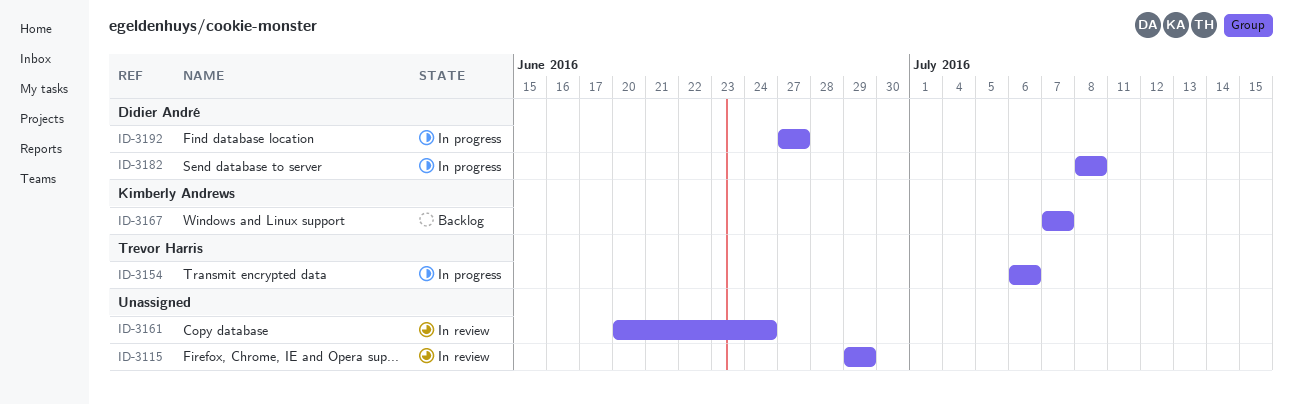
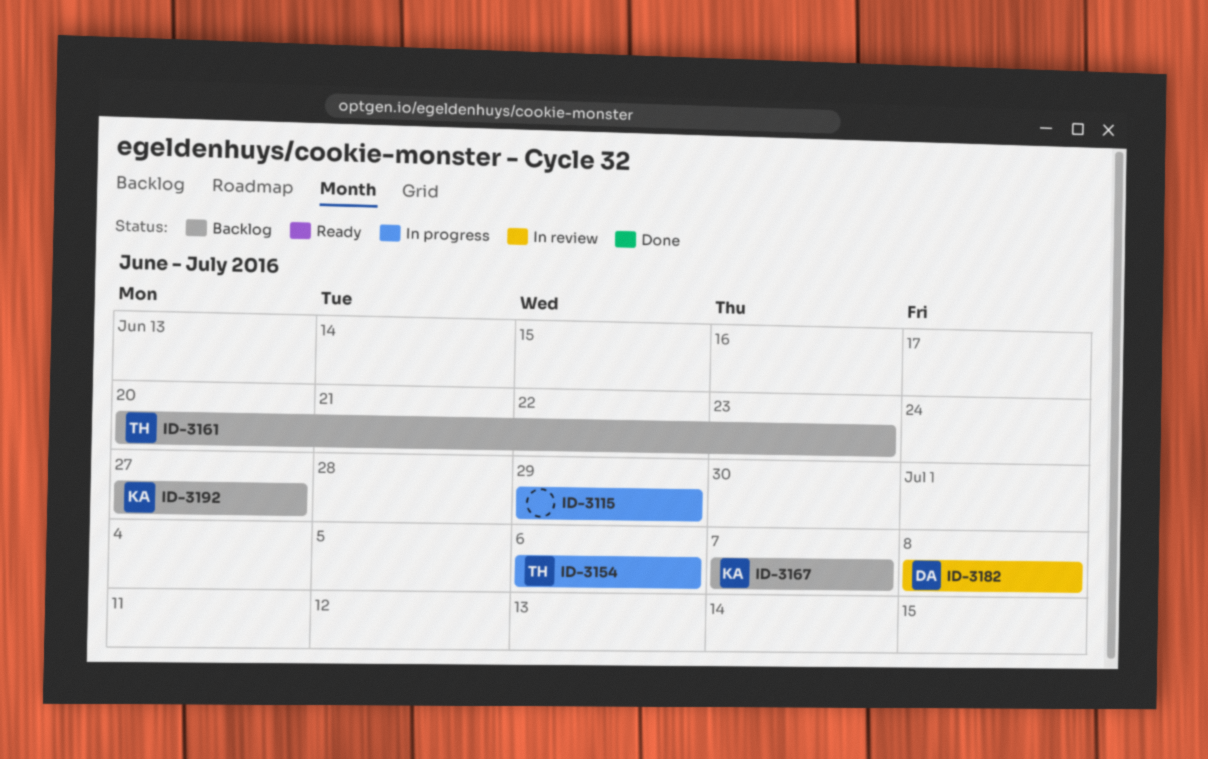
ID-3115, status: In review -> In progress
ID-3161, status: In review -> Backlog
ID-3161, owner: none -> Trevor Harris
ID-3161, due: Jun 24 -> Jun 23
ID-3182, status: In progress -> In review
ID-3192, status: In progress -> Backlog
ID-3192, owner: Didier André -> Kimberly Andrews

